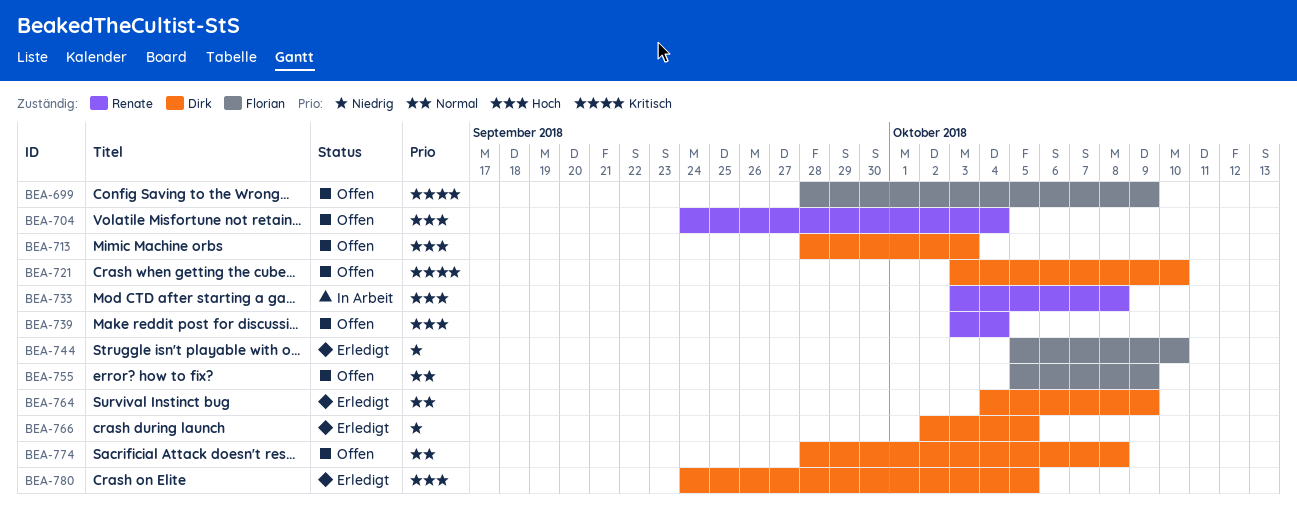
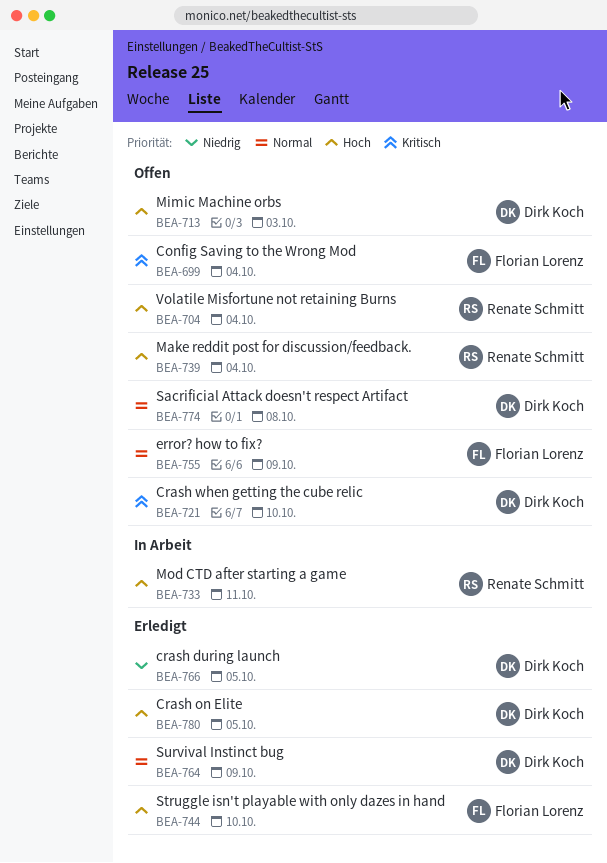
BEA-699, due: Oct 9 -> Oct 4
BEA-733, due: Oct 8 -> Oct 11
BEA-744, priority: Niedrig -> Hoch

